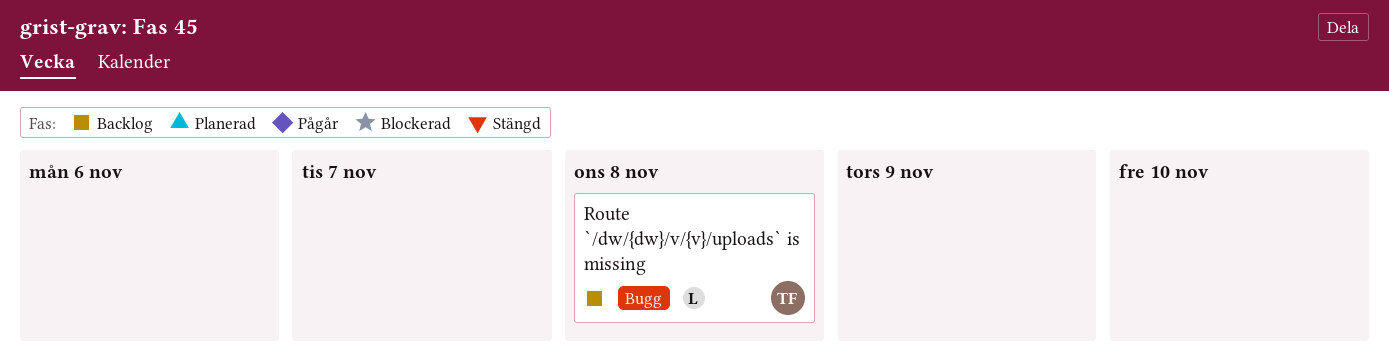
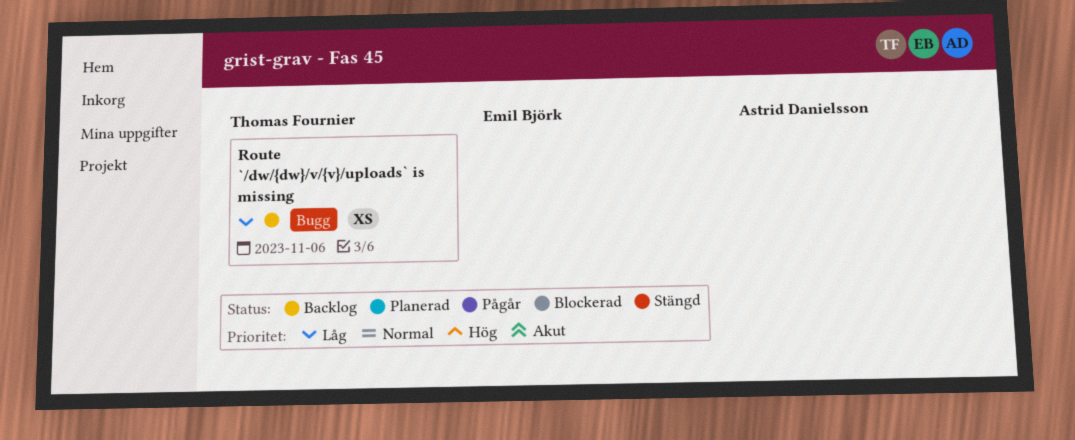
Route `/dw/{dw}/v/{v}/uploads` is missing, estimate: L -> XS
Route `/dw/{dw}/v/{v}/uploads` is missing, due: Nov 8 -> Nov 6

